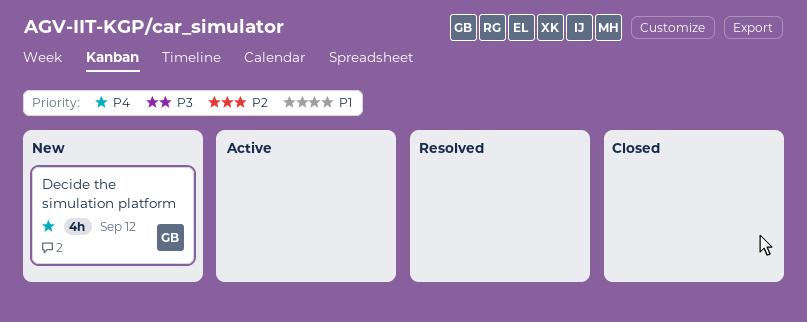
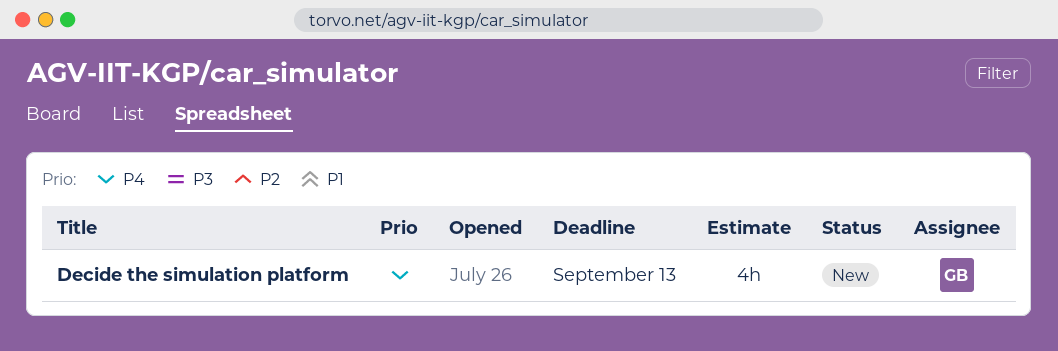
Decide the simulation platform, due: Sep 12 -> Sep 13

